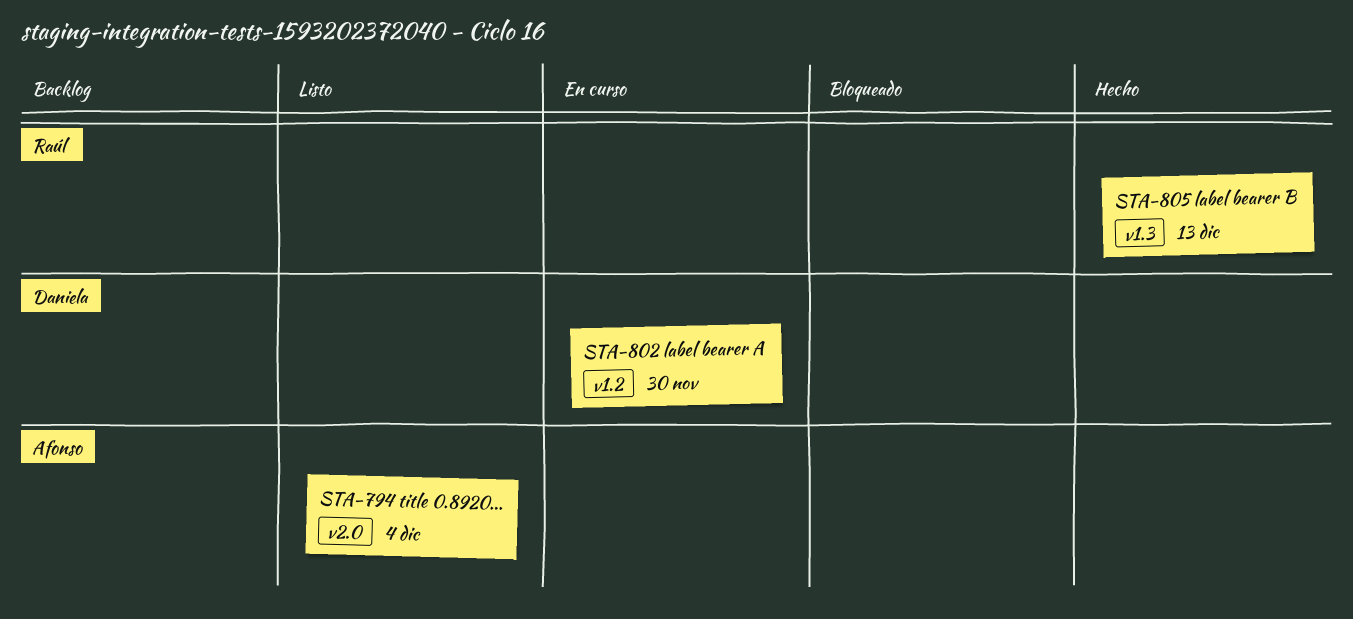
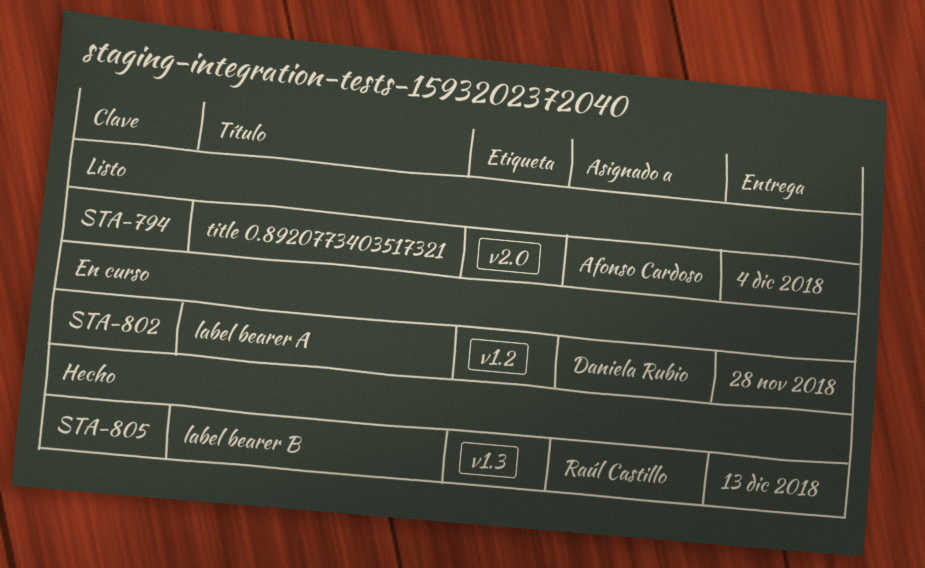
STA-802, due: Nov 30 -> Nov 28

